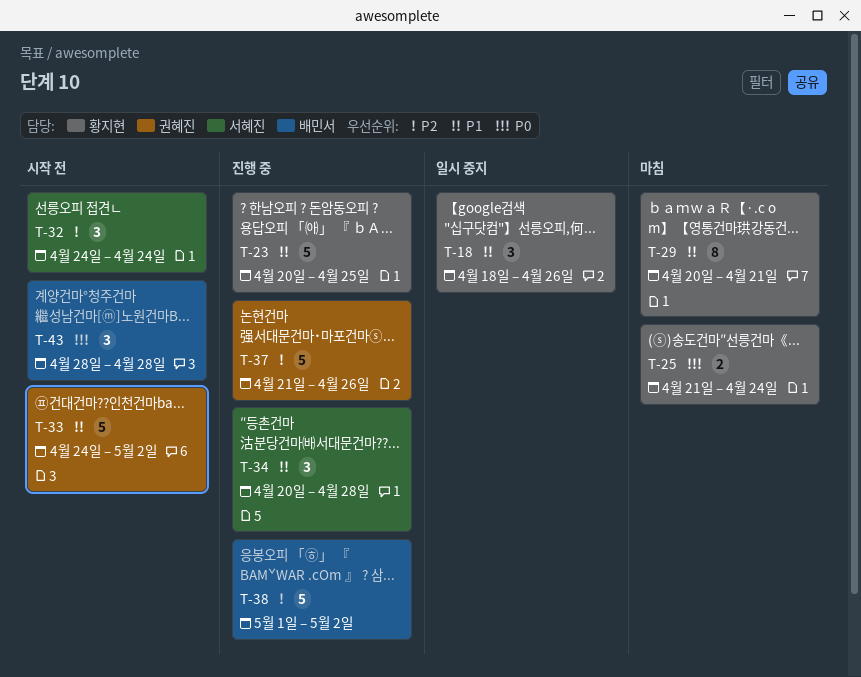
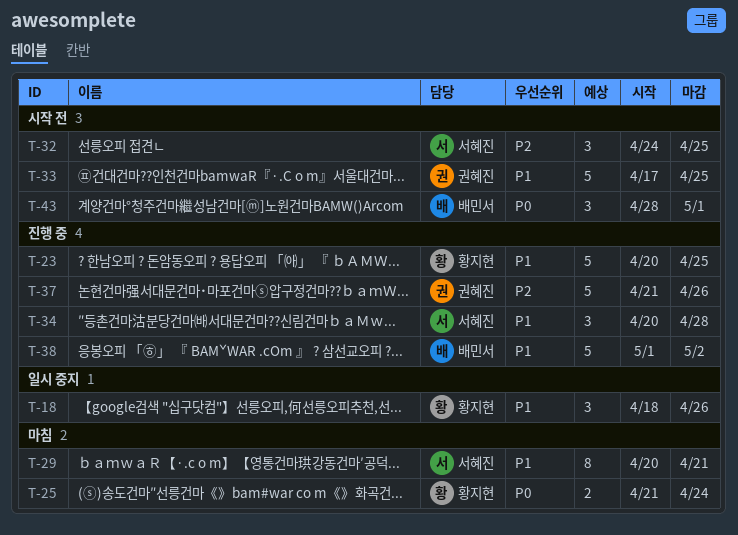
T-29, owner: 황지현 -> 서혜진
T-32, due: Apr 24 -> Apr 25
T-33, start: Apr 24 -> Apr 17
T-33, due: May 2 -> Apr 25
T-38, priority: P2 -> P1
T-43, due: Apr 28 -> May 1

